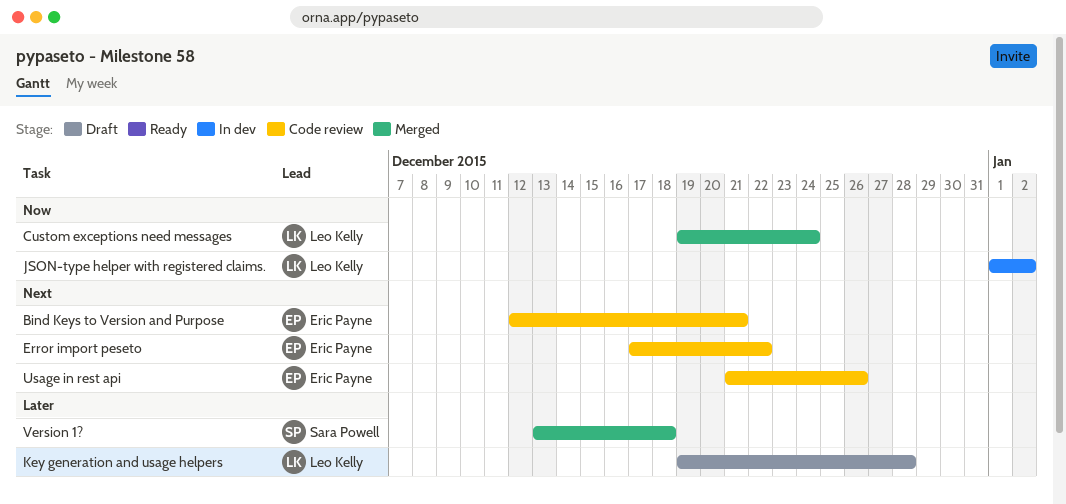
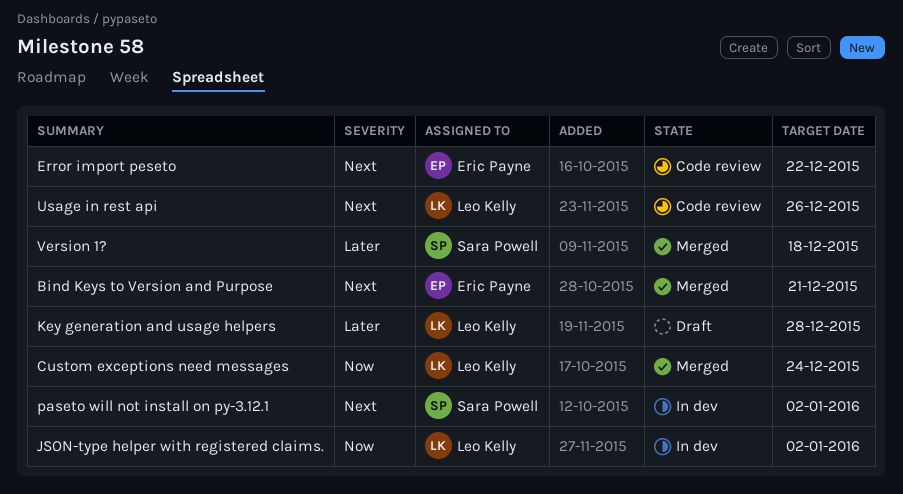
Bind Keys to Version and Purpose, status: Code review -> Merged
paseto will not install on py-3.12.1: none -> present
Usage in rest api, owner: Eric Payne -> Leo Kelly

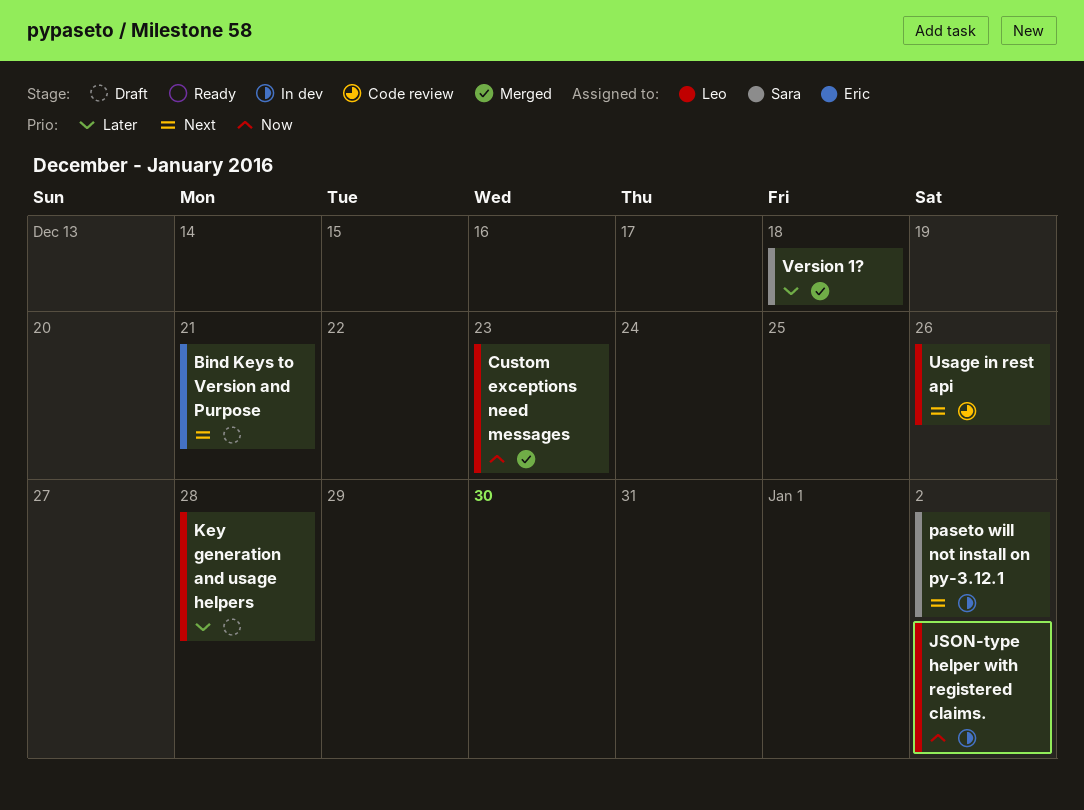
Bind Keys to Version and Purpose, status: Merged -> Draft
Custom exceptions need messages, due: Dec 24 -> Dec 23
Error import peseto: present -> none

